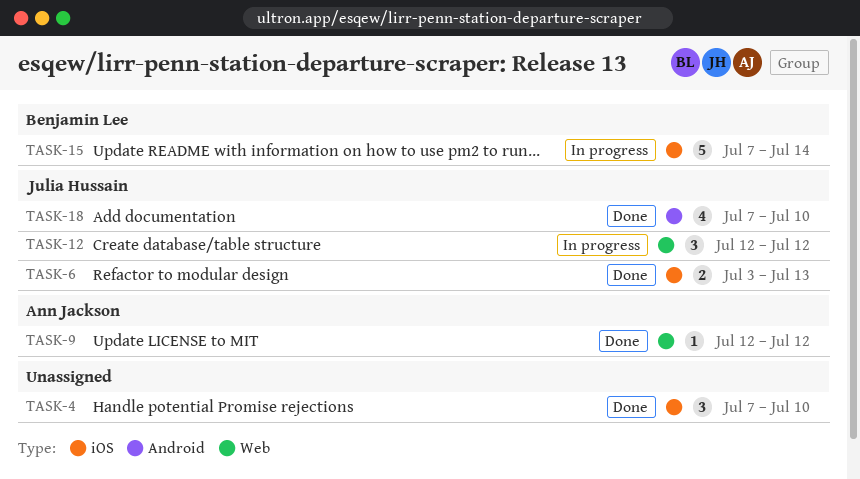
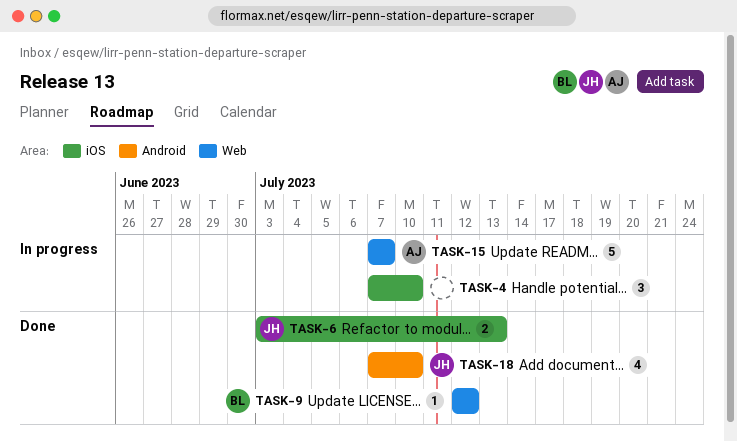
TASK-4, status: Done -> In progress
TASK-9, owner: Ann Jackson -> Benjamin Lee
TASK-12: present -> none
TASK-15, owner: Benjamin Lee -> Ann Jackson
TASK-15, label: iOS -> Web
TASK-15, due: Jul 14 -> Jul 7

